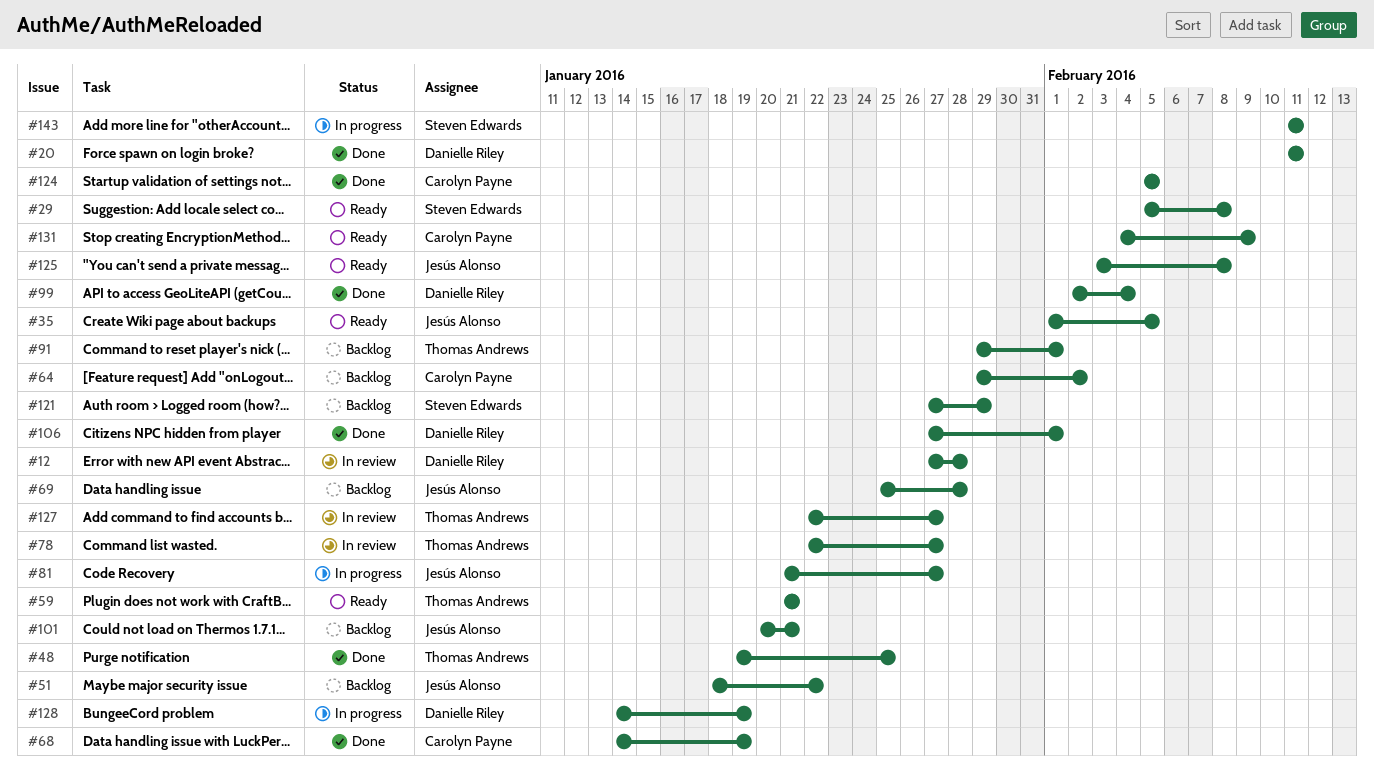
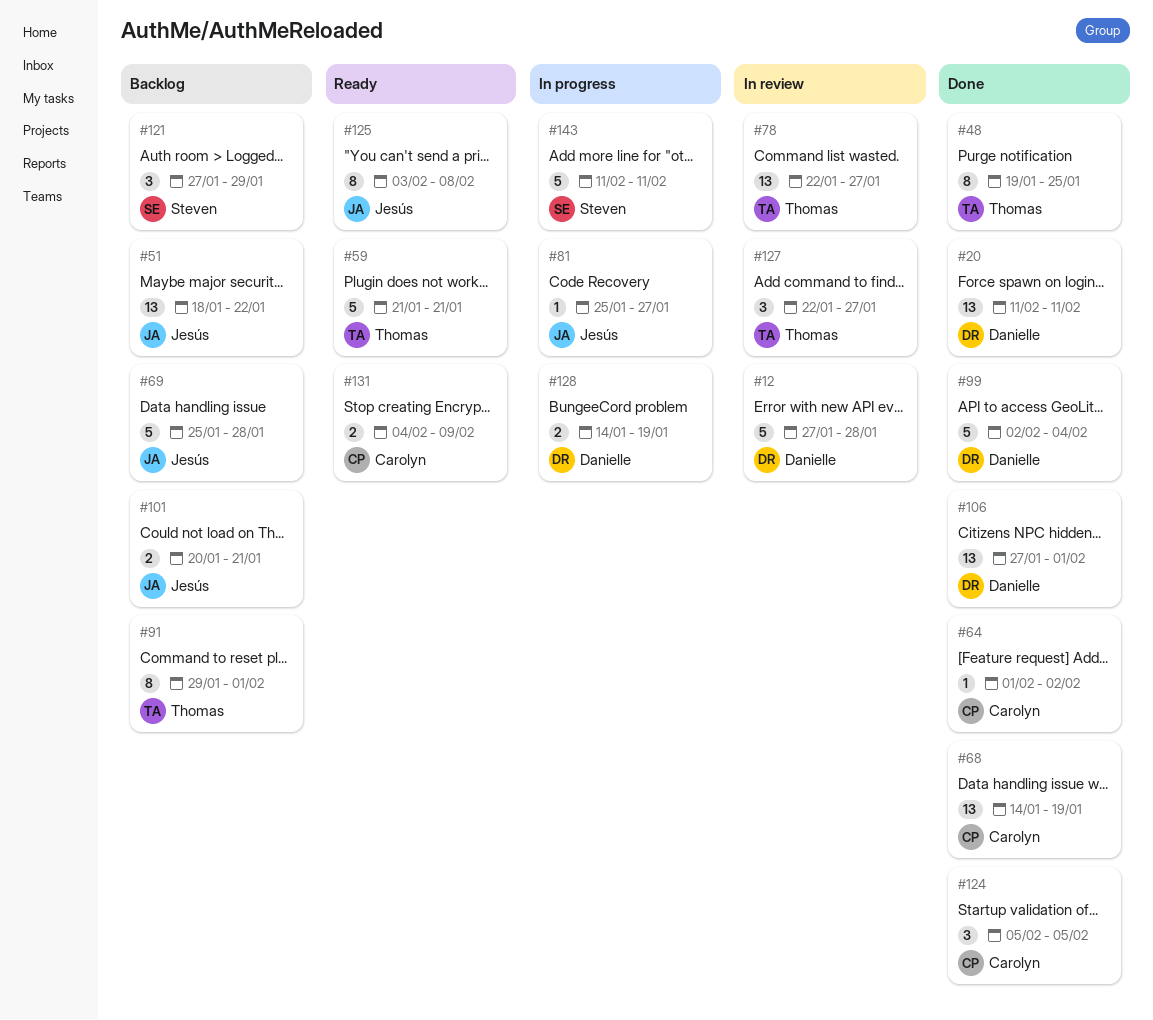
#29: present -> none
#35: present -> none
#64, status: Backlog -> Done
#64, start: Jan 29 -> Feb 1
#81, start: Jan 21 -> Jan 25

